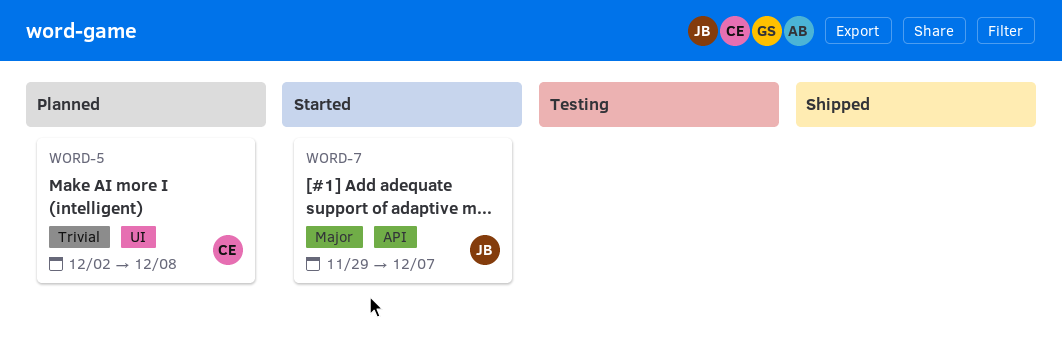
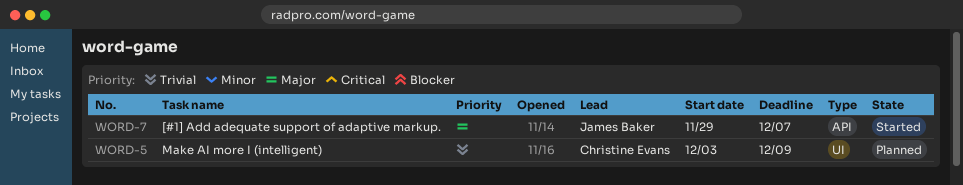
WORD-5, start: Dec 2 -> Dec 3
WORD-5, due: Dec 8 -> Dec 9

